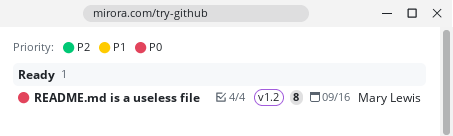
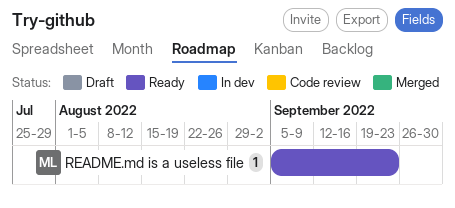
README.md is a useless file, estimate: 8 -> 1
README.md is a useless file, due: Sep 16 -> Sep 23

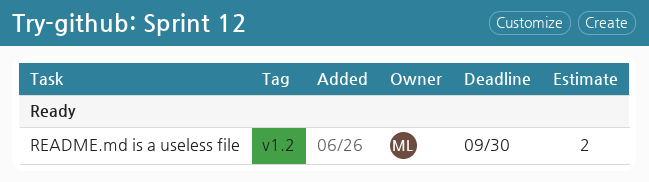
README.md is a useless file, estimate: 1 -> 2
README.md is a useless file, due: Sep 23 -> Sep 30

